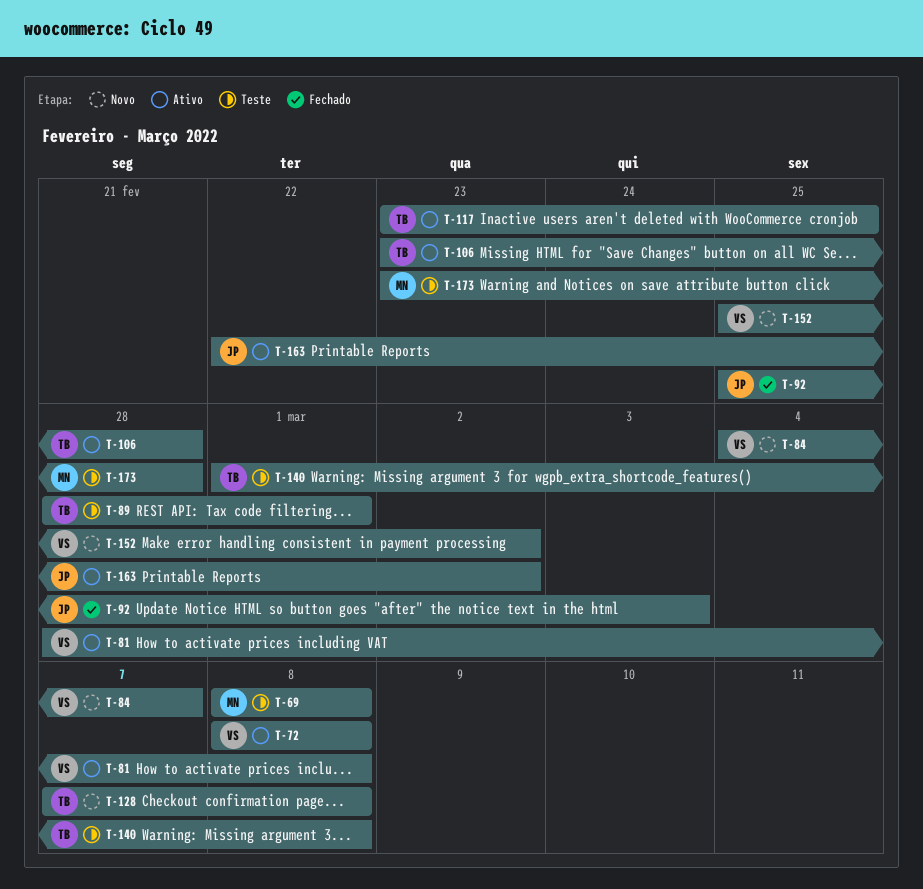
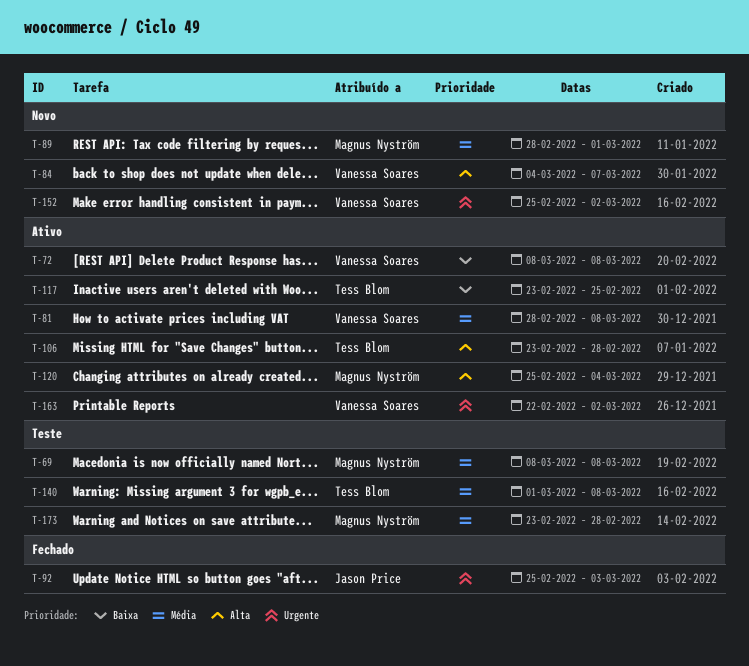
T-89, status: Teste -> Novo
T-89, owner: Tess Blom -> Magnus Nyström
T-120: none -> present
T-128: present -> none
T-163, owner: Jason Price -> Vanessa Soares

